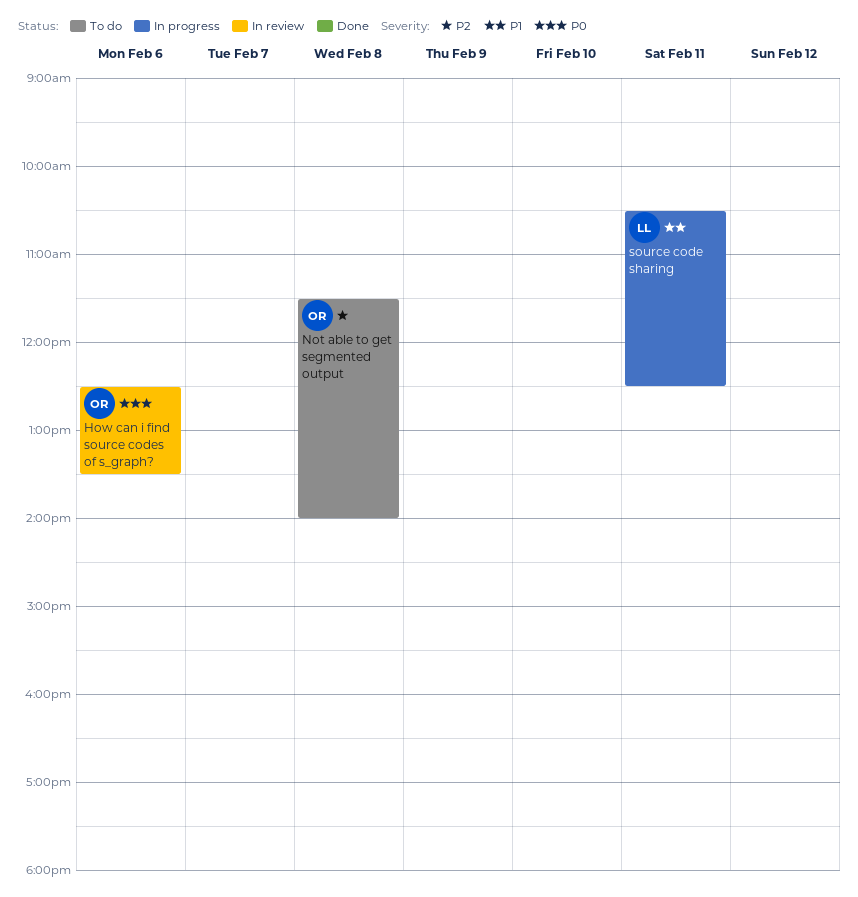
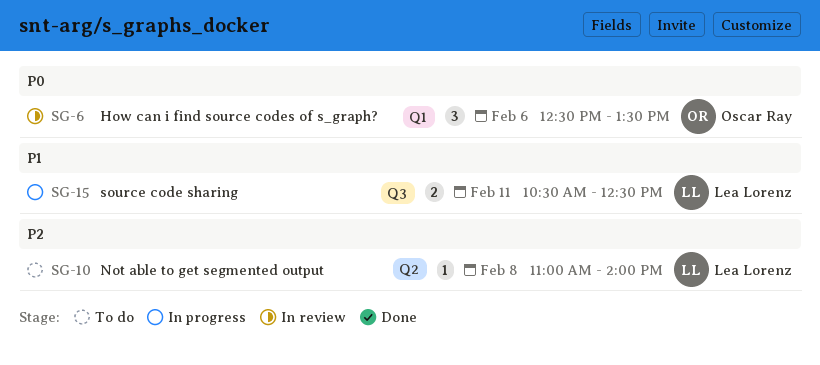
Not able to get segmented output, owner: Oscar Ray -> Lea Lorenz
Not able to get segmented output, begins: 11:30 -> 11:00

